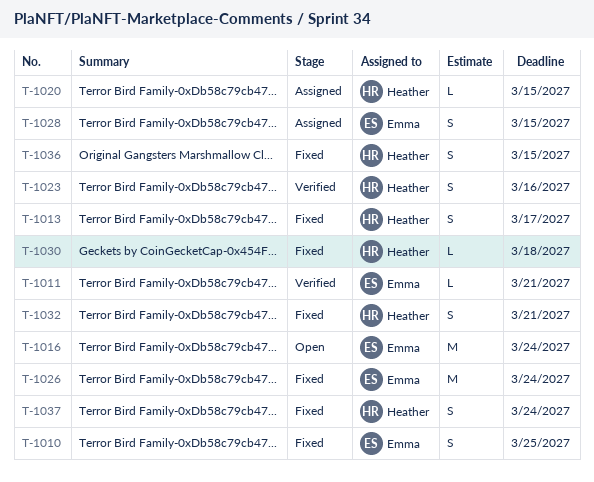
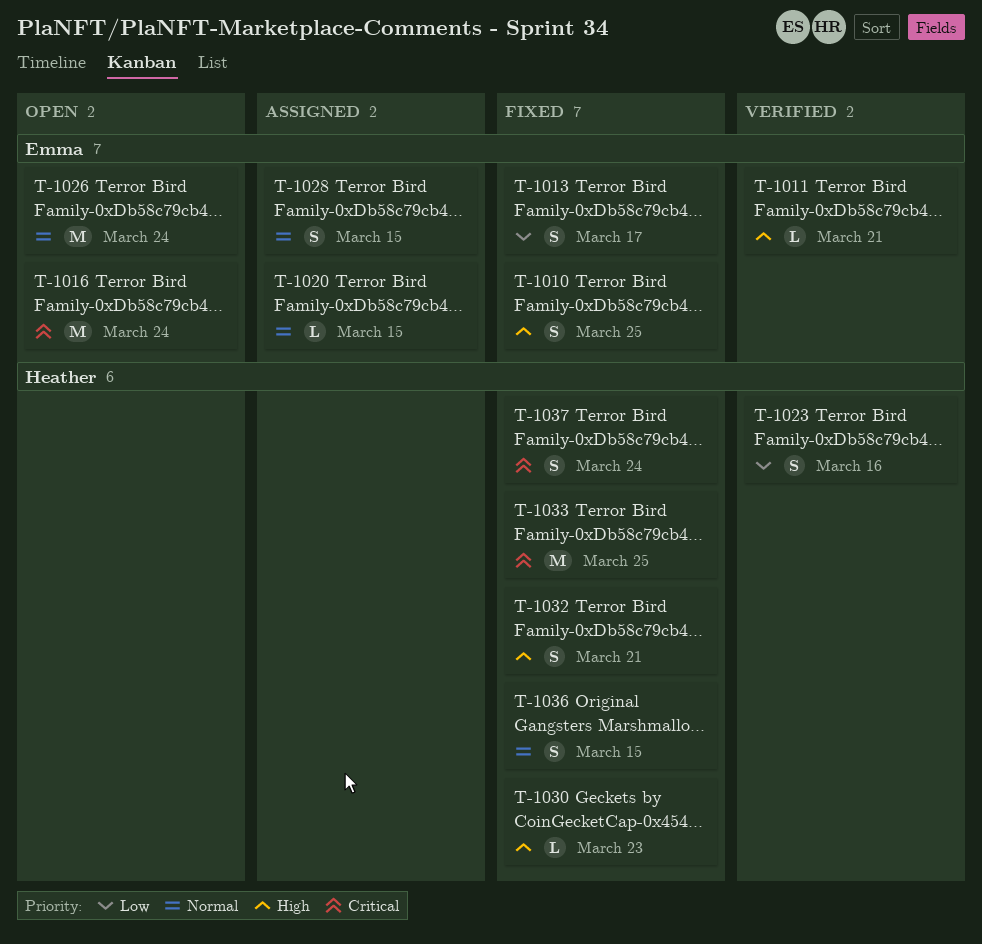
T-1013, owner: Heather -> Emma
T-1020, owner: Heather -> Emma
T-1026, status: Fixed -> Open
T-1030, due: Mar 18 -> Mar 23
T-1033: none -> present

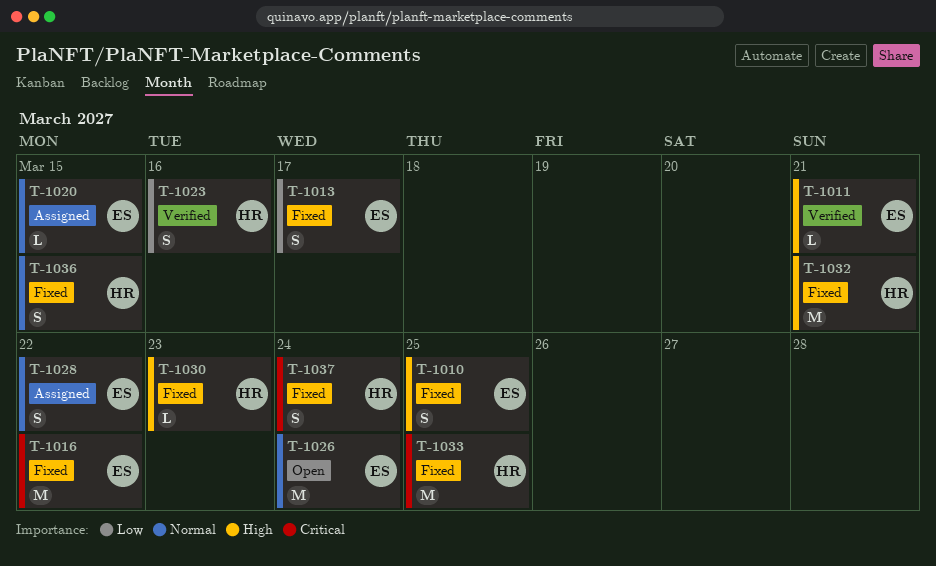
T-1016, status: Open -> Fixed
T-1016, due: Mar 24 -> Mar 22
T-1028, due: Mar 15 -> Mar 22
T-1032, estimate: S -> M

